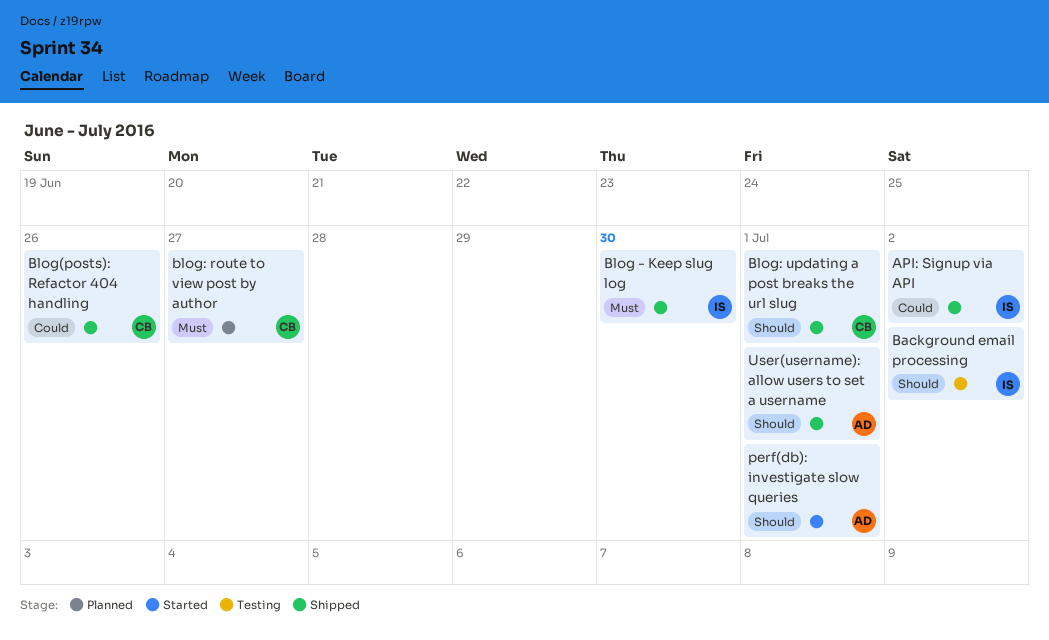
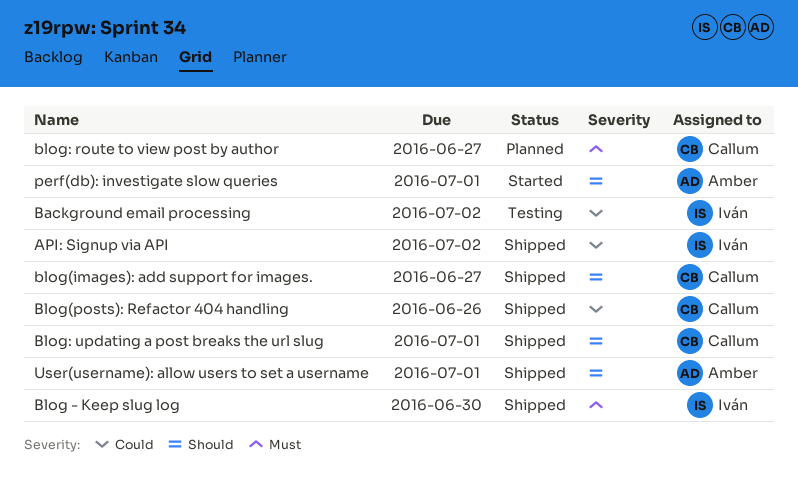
Background email processing, priority: Should -> Could
blog(images): add support for images.: none -> present

